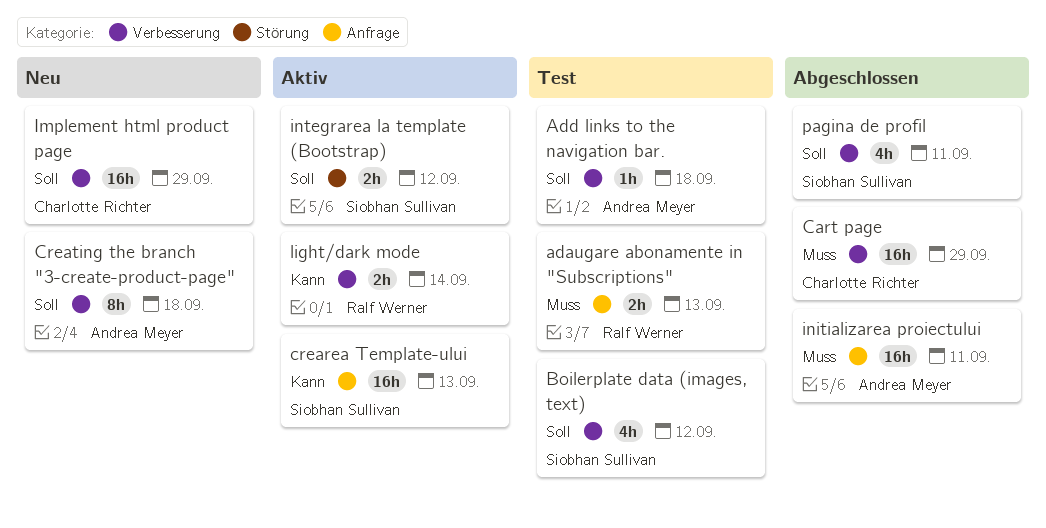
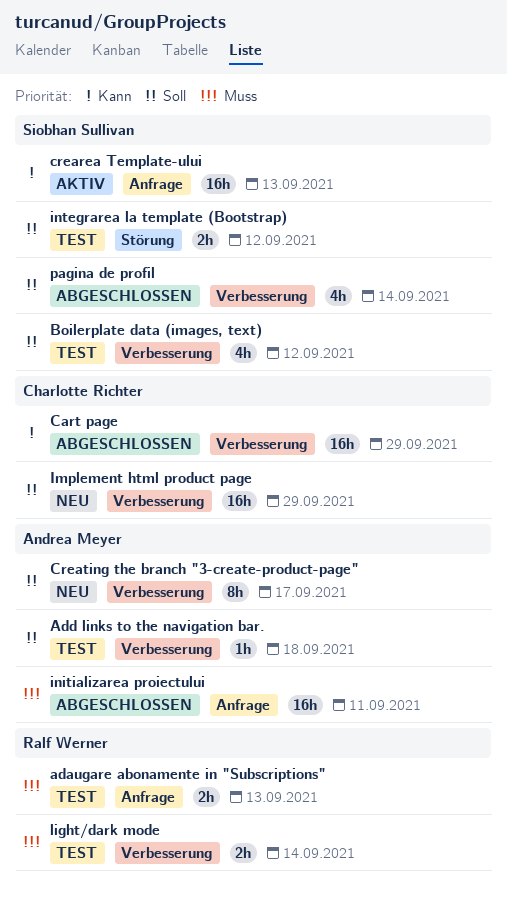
Cart page, priority: Muss -> Kann
Creating the branch "3-create-product-page", due: Sep 18 -> Sep 17
integrarea la template (Bootstrap), status: Aktiv -> Test
light/dark mode, status: Aktiv -> Test
light/dark mode, priority: Kann -> Muss
pagina de profil, due: Sep 11 -> Sep 14

